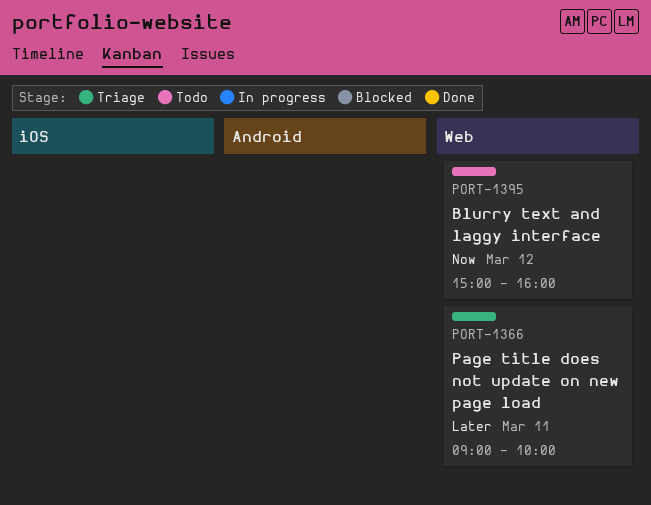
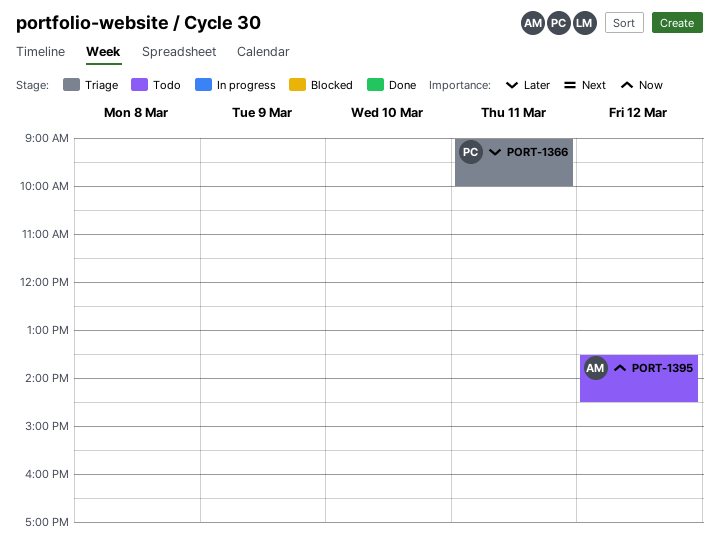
PORT-1395, begins: 15:00 -> 13:30
PORT-1395, ends: 16:00 -> 14:30

